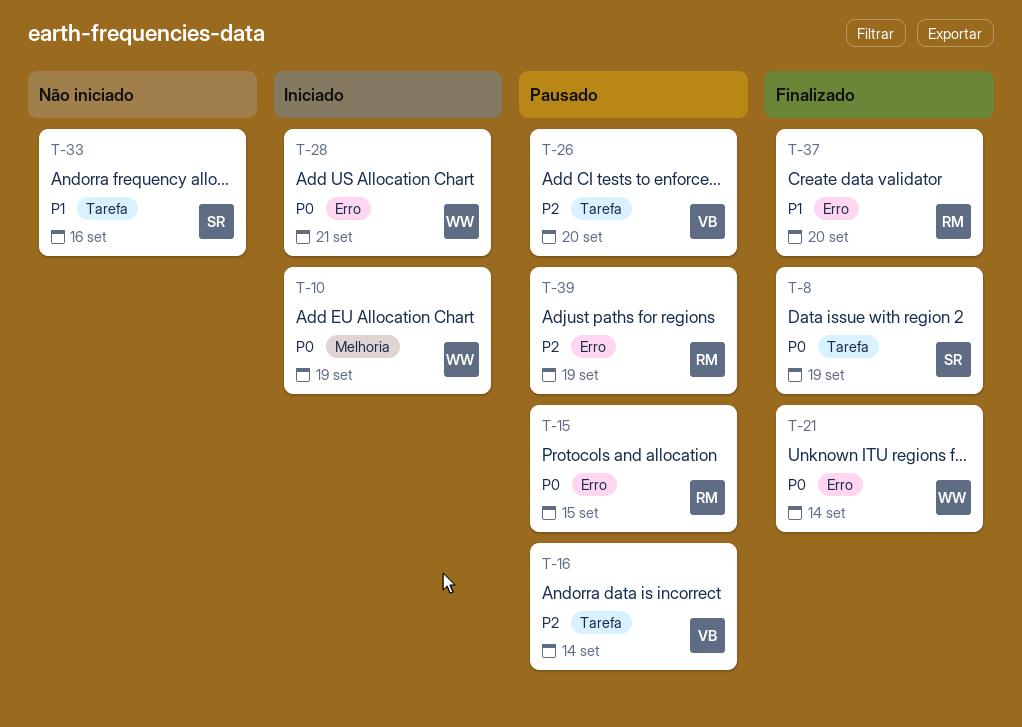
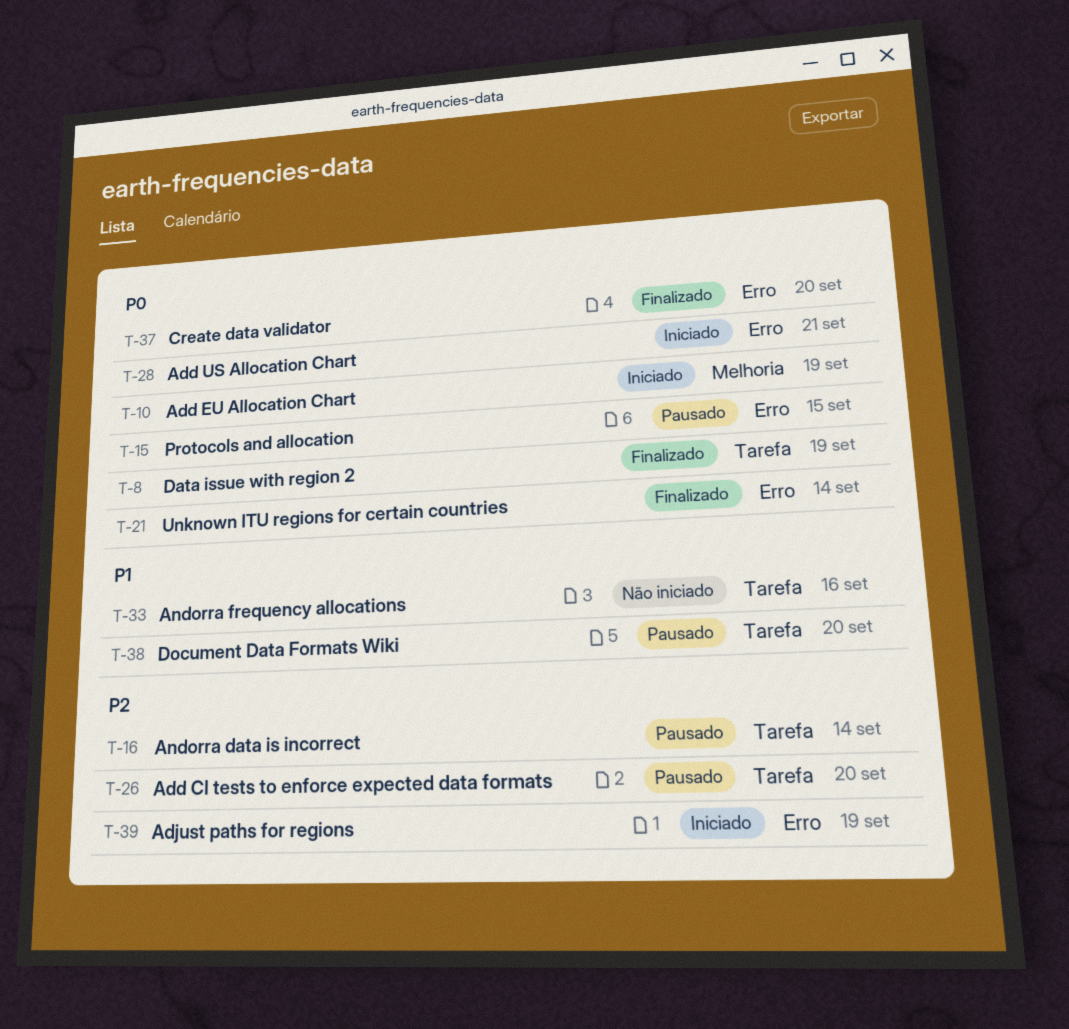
T-37, priority: P1 -> P0
T-38: none -> present
T-39, status: Pausado -> Iniciado

